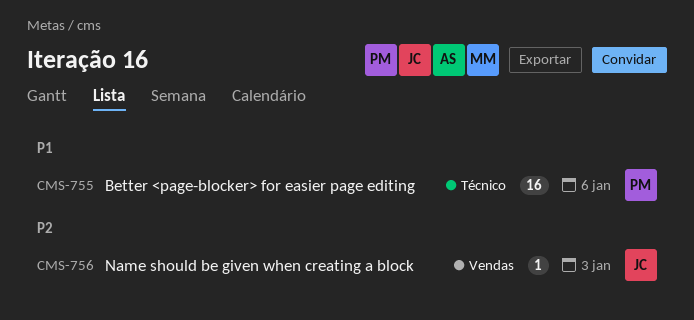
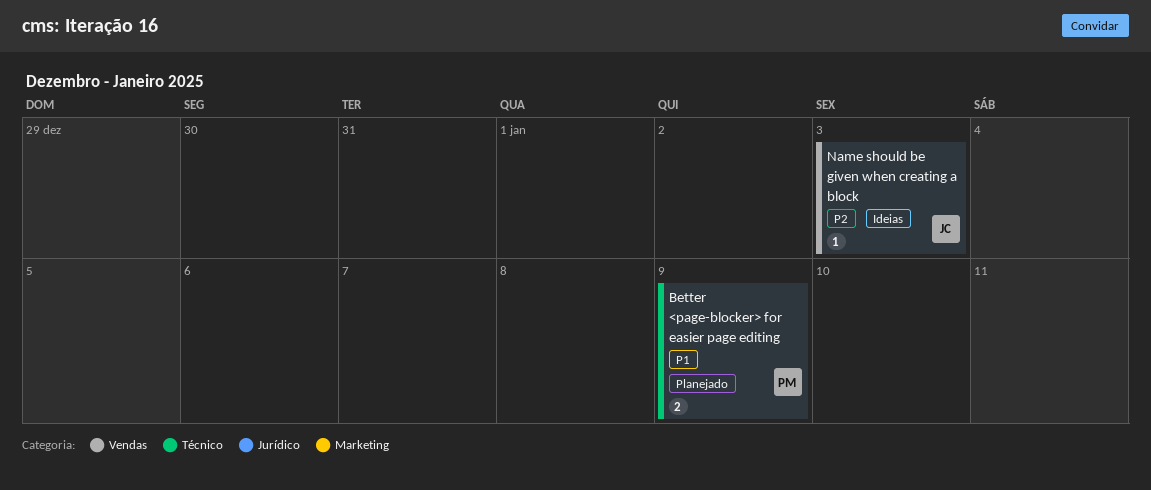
Better <page-blocker> for easier page editing, estimate: 16 -> 2
Better <page-blocker> for easier page editing, due: Jan 6 -> Jan 9

